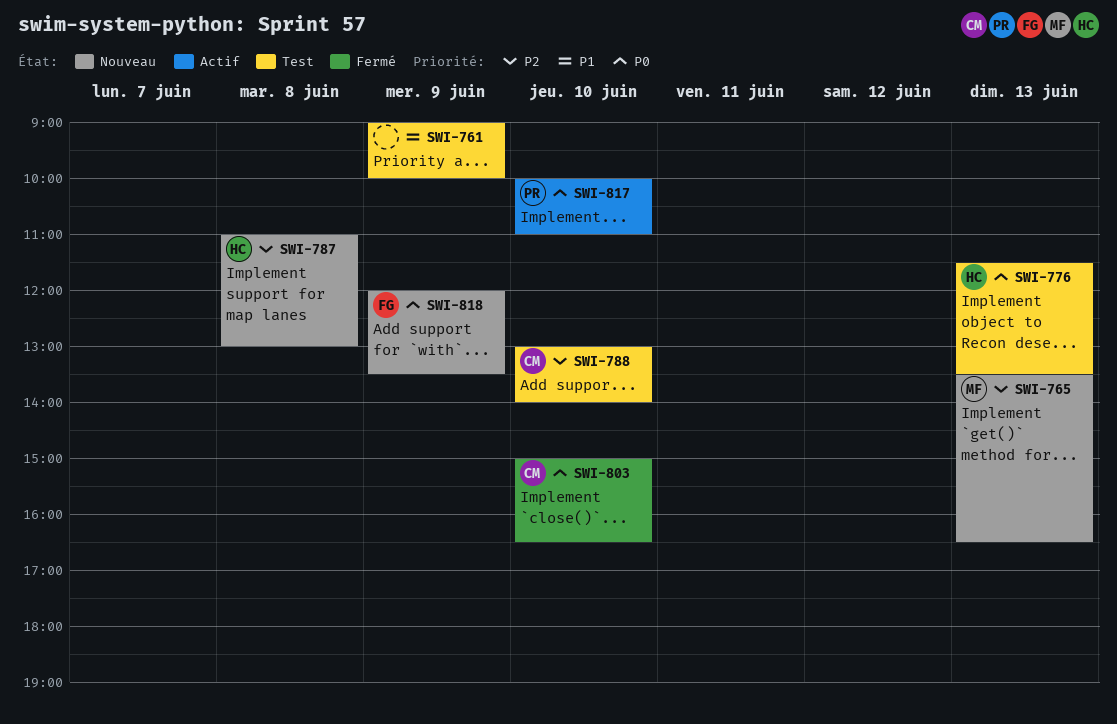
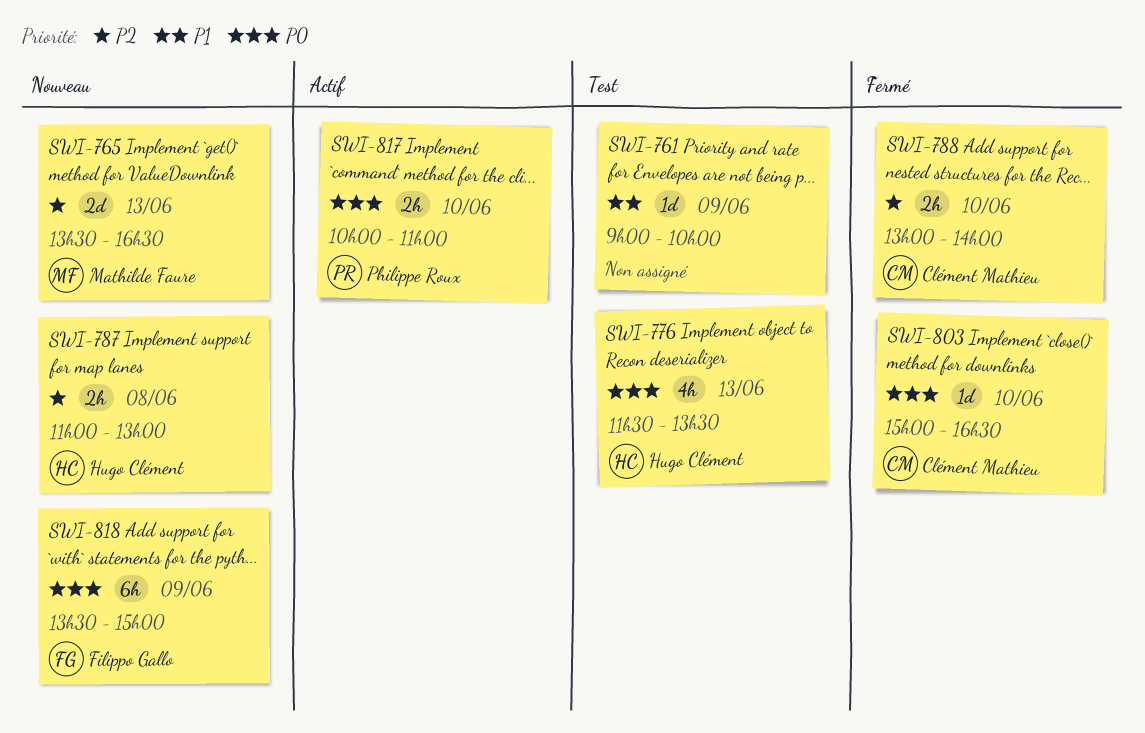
SWI-788, status: Test -> Fermé
SWI-818, begins: 12:00 -> 13:30
SWI-818, ends: 13:30 -> 15:00

